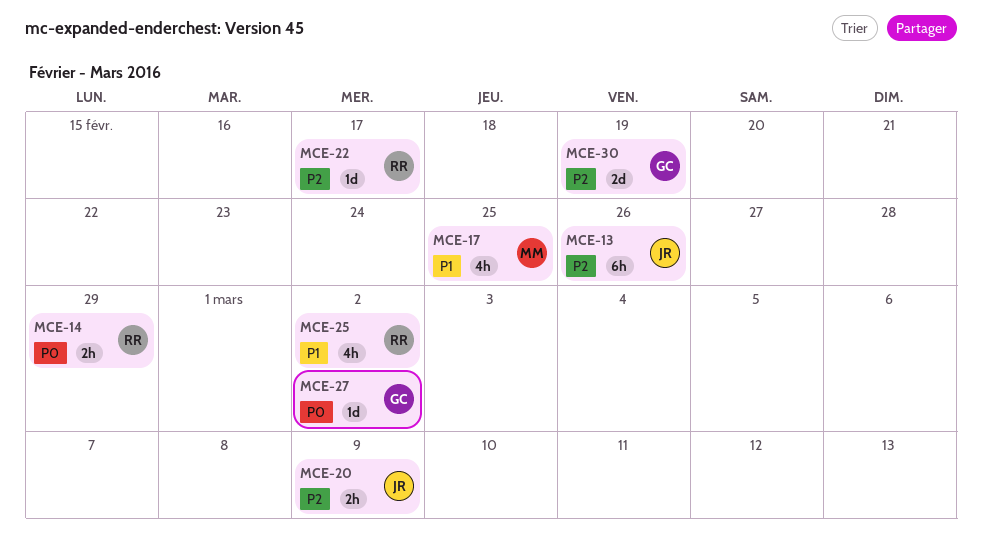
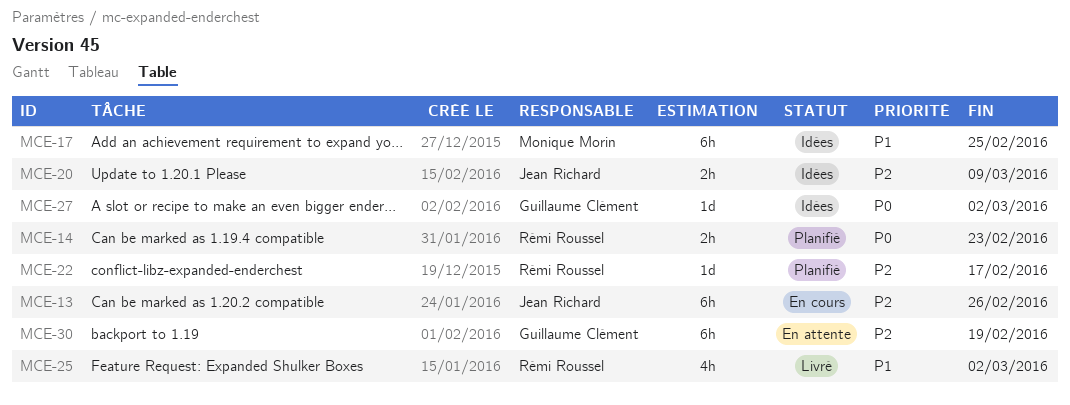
MCE-14, due: Feb 29 -> Feb 23
MCE-17, estimate: 4h -> 6h
MCE-30, estimate: 2d -> 6h

